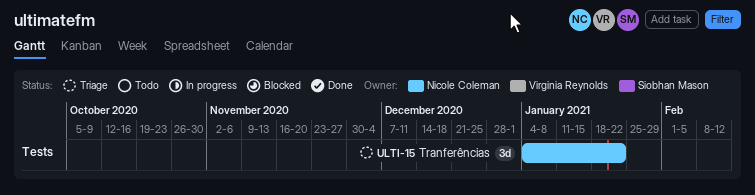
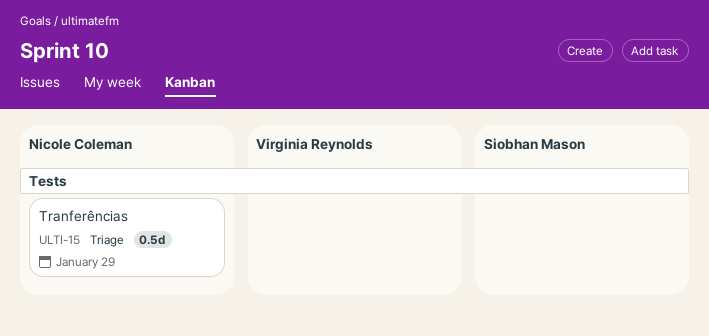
ULTI-15, estimate: 3d -> 0.5d
ULTI-15, due: Jan 22 -> Jan 29

